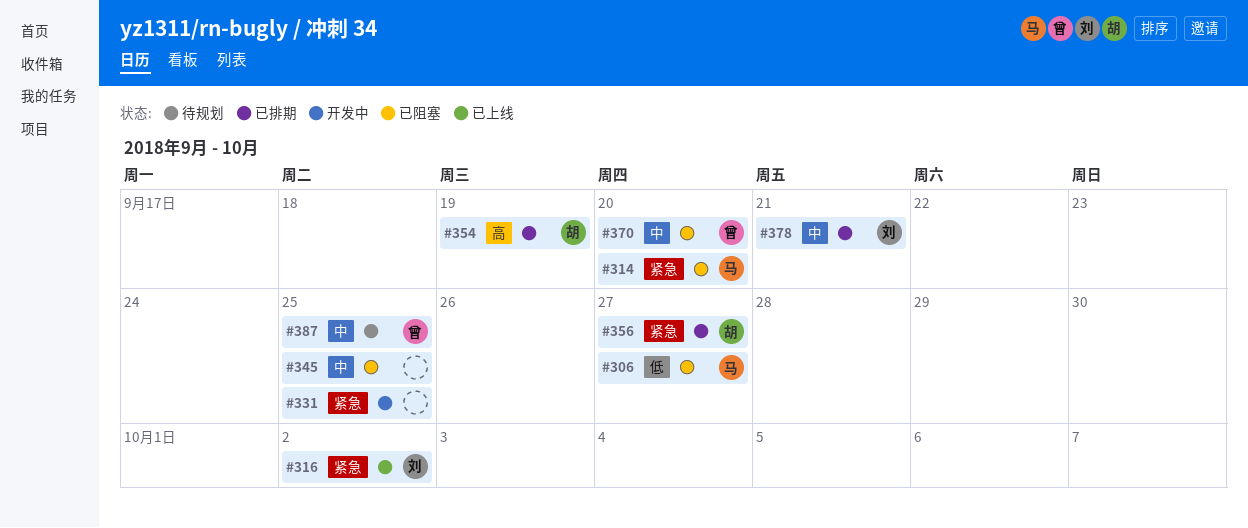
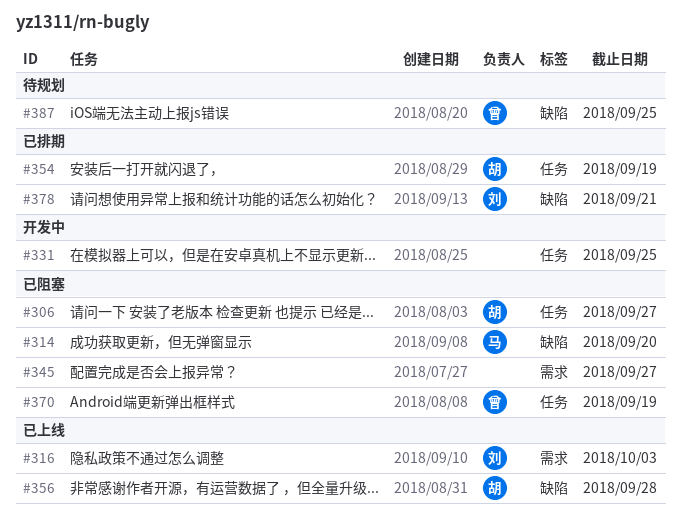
#306, owner: 马 -> 胡
#316, due: Oct 2 -> Oct 3
#345, due: Sep 25 -> Sep 27
#356, status: 已排期 -> 已上线
#356, due: Sep 27 -> Sep 28
#370, due: Sep 20 -> Sep 19

